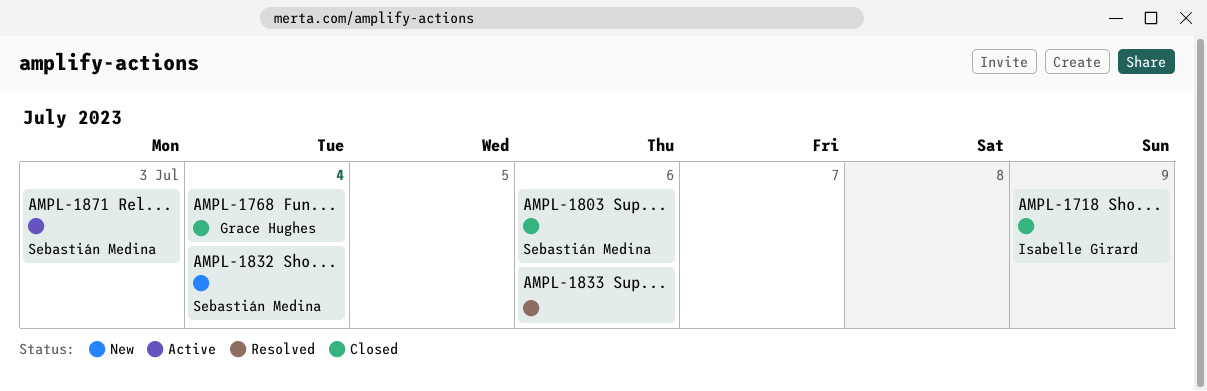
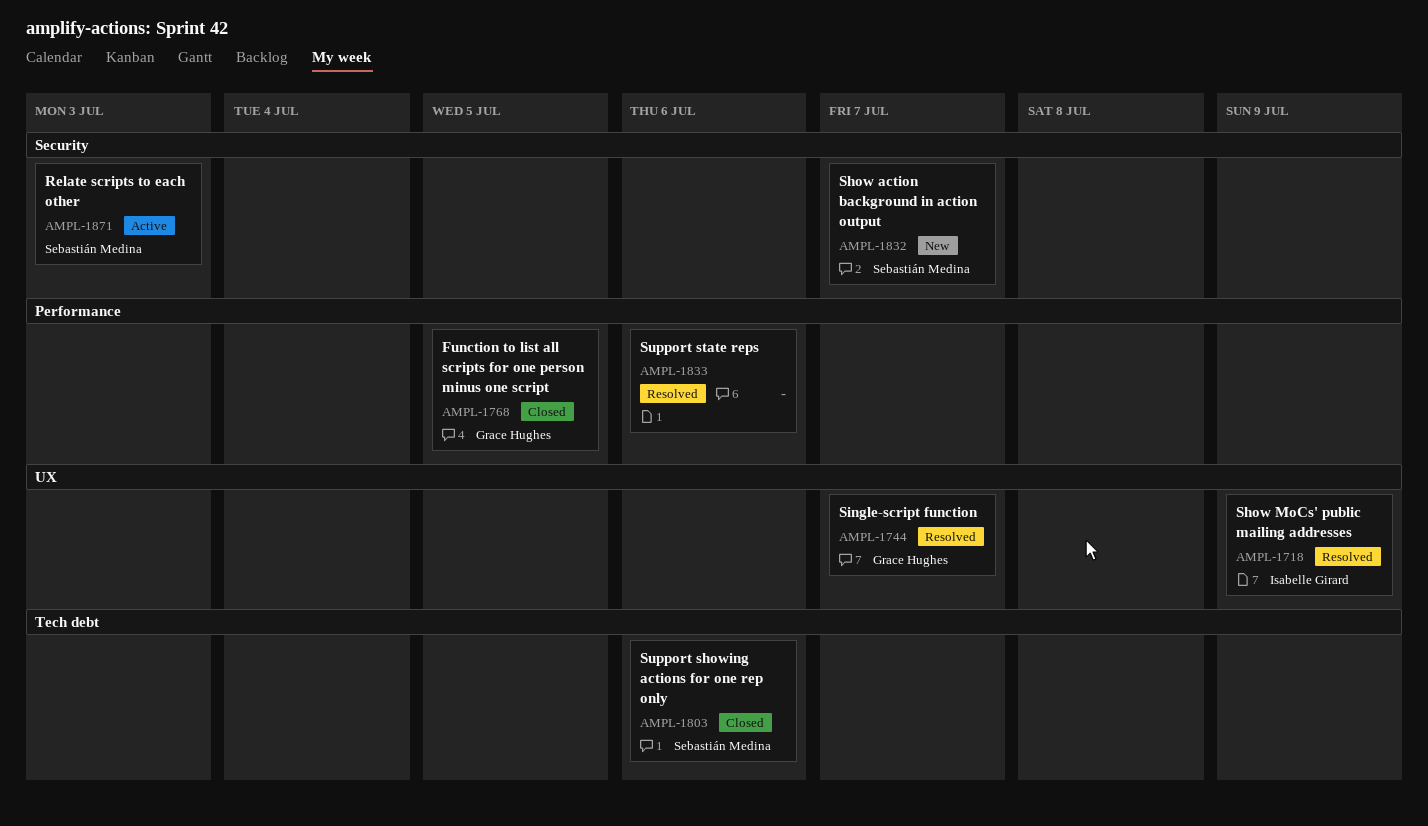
AMPL-1718, status: Closed -> Resolved
AMPL-1744: none -> present
AMPL-1768, due: Jul 4 -> Jul 5
AMPL-1832, due: Jul 4 -> Jul 7

